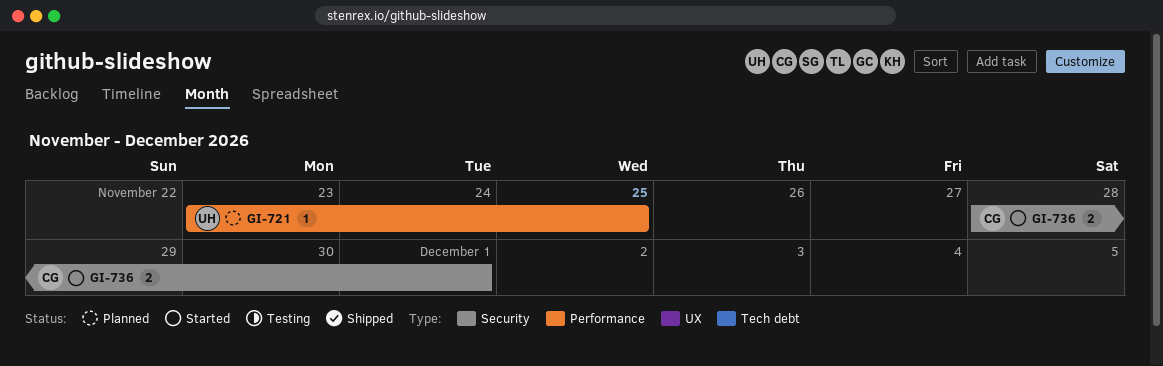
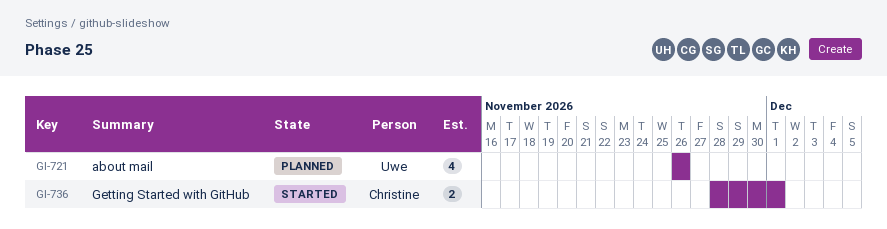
GI-721, estimate: 1 -> 4
GI-721, start: Nov 23 -> Nov 26
GI-721, due: Nov 25 -> Nov 26

